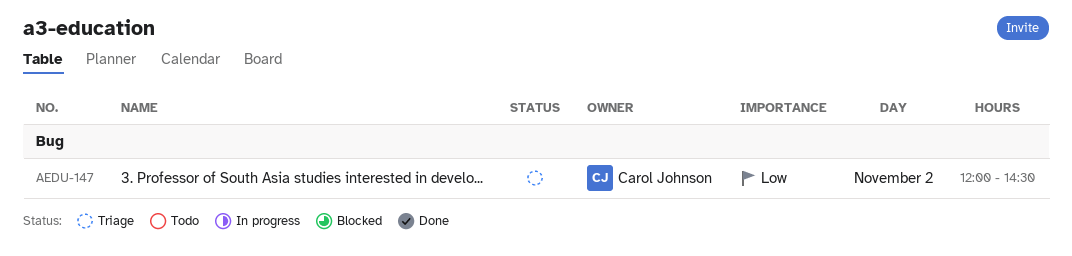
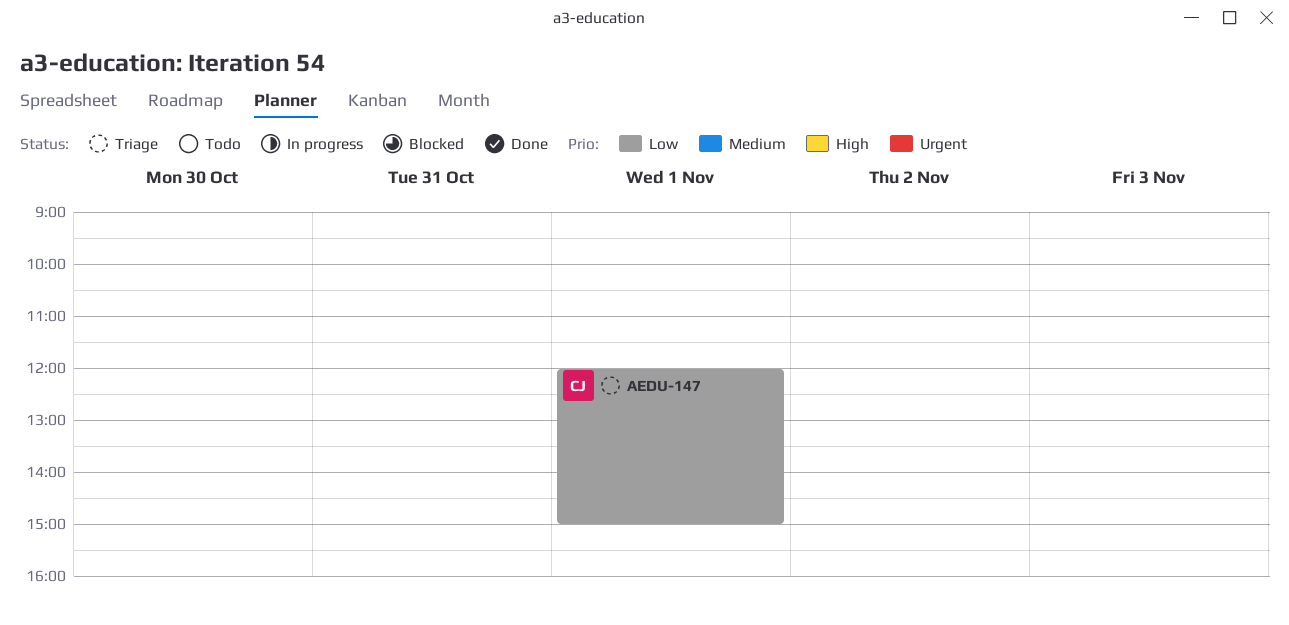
AEDU-147, day: Nov 2 -> Nov 1
AEDU-147, ends: 14:30 -> 15:00

